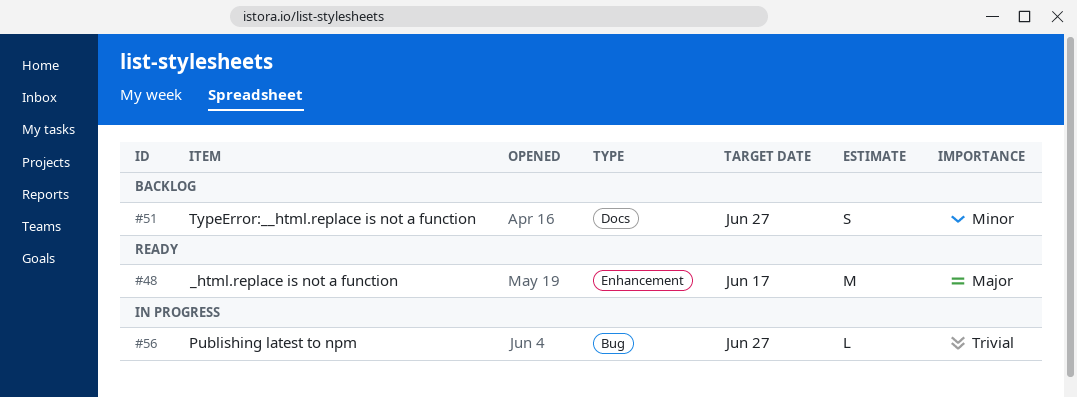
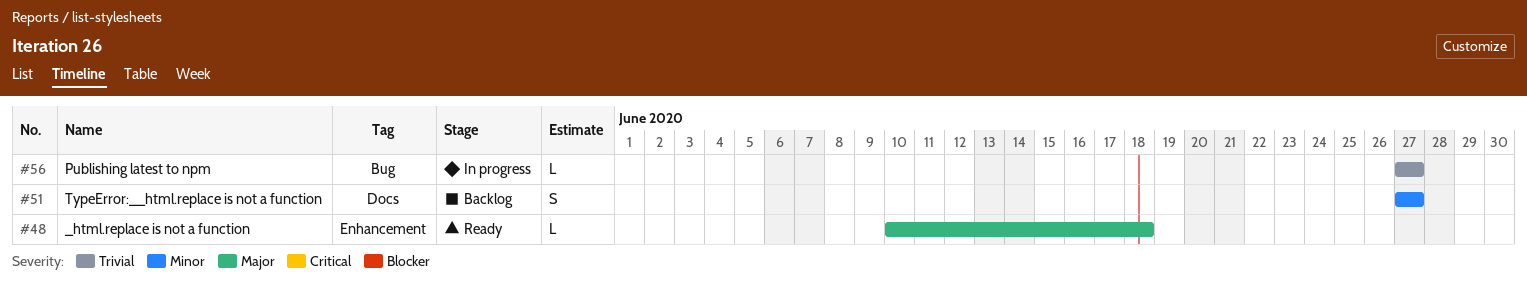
#48, estimate: M -> L
#48, due: Jun 17 -> Jun 18

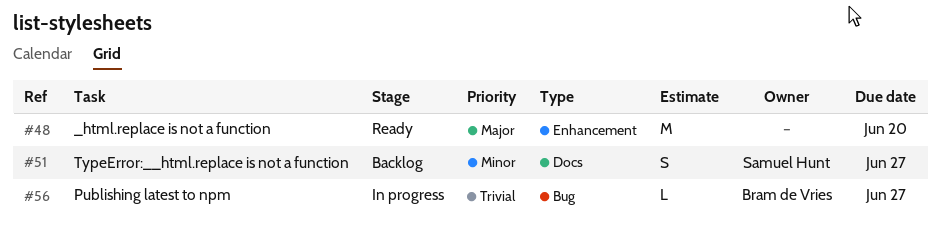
#48, estimate: L -> M
#48, due: Jun 18 -> Jun 20

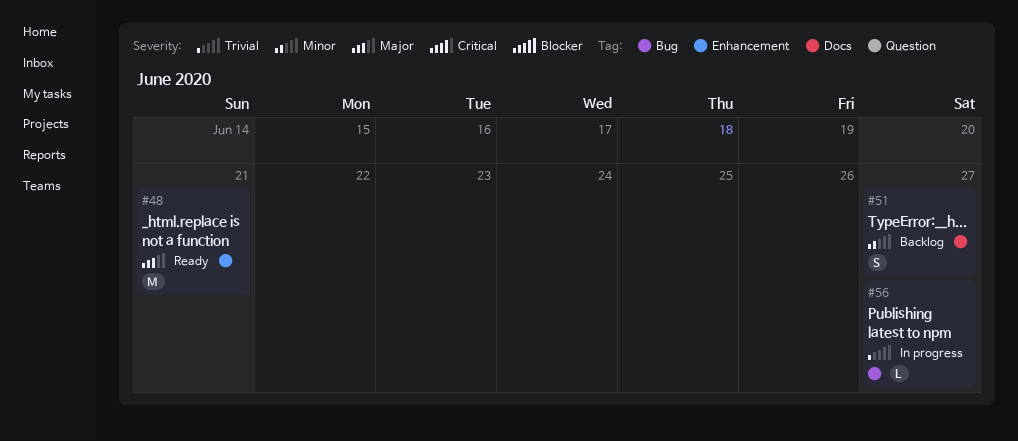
#48, due: Jun 20 -> Jun 21

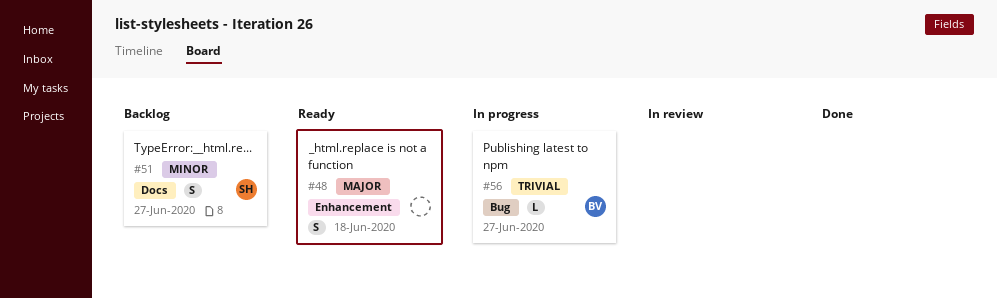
#48, estimate: M -> S
#48, due: Jun 21 -> Jun 18

